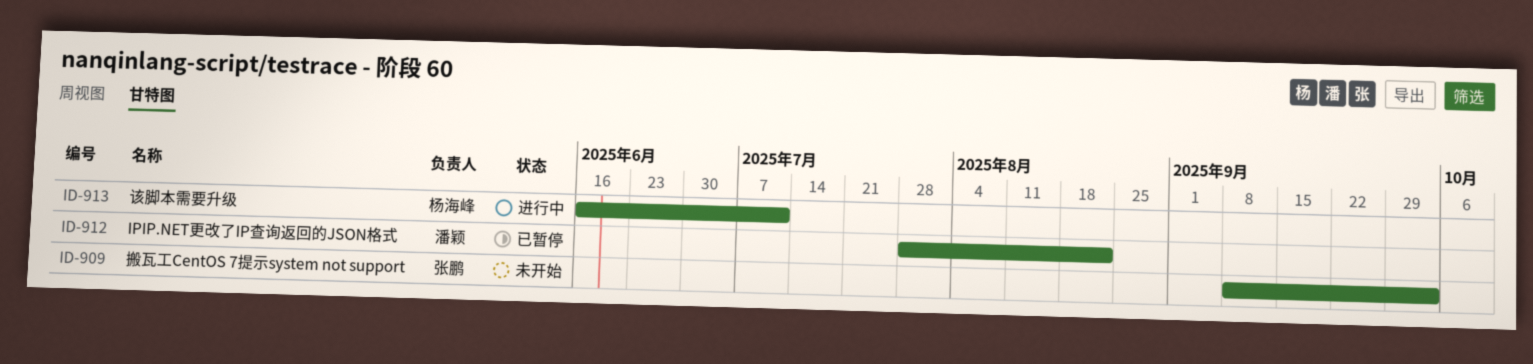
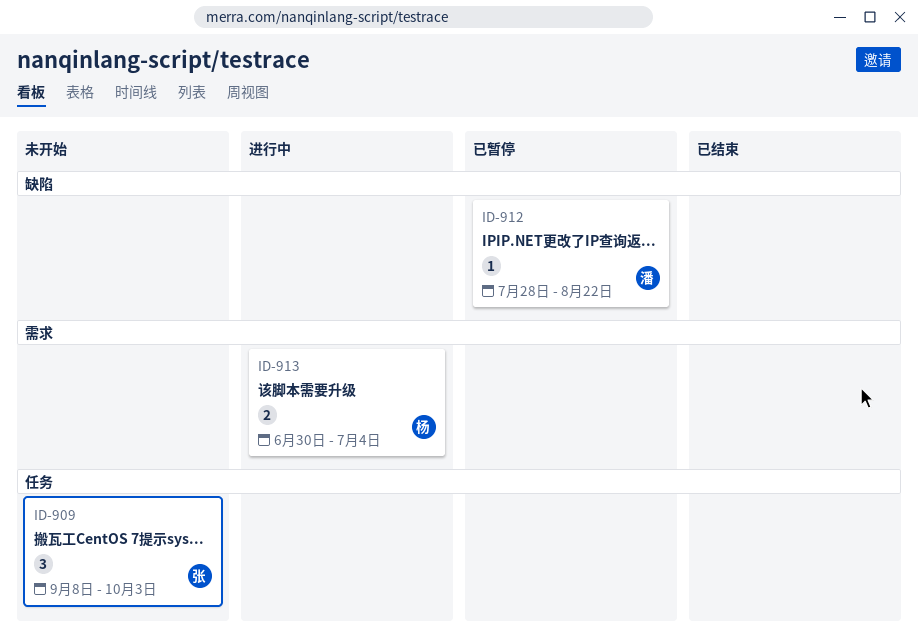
ID-913, start: Jun 16 -> Jun 30
ID-913, due: Jul 11 -> Jul 4

